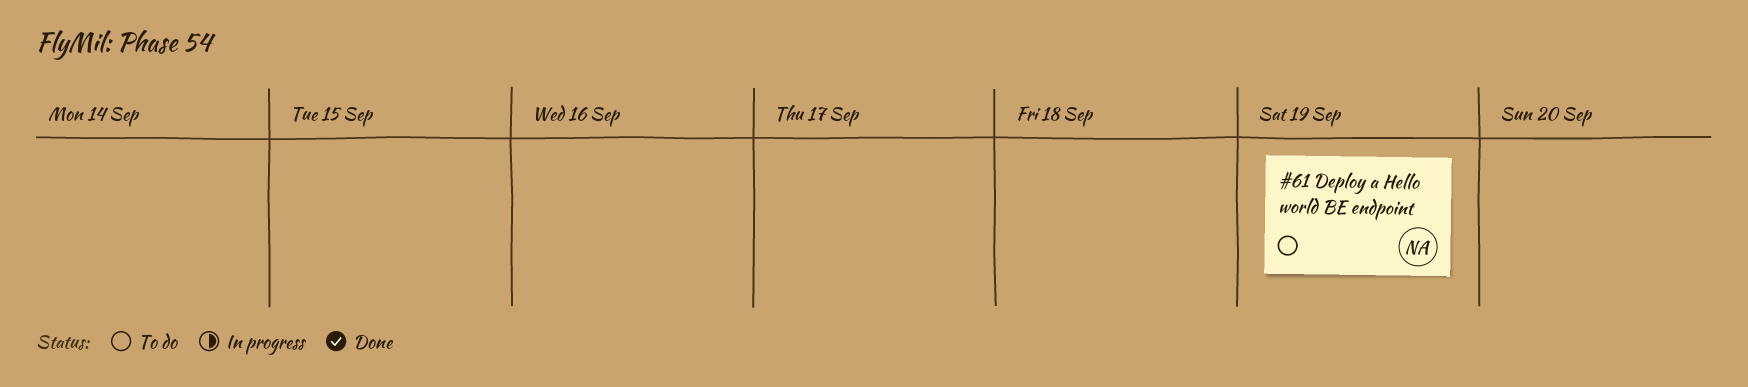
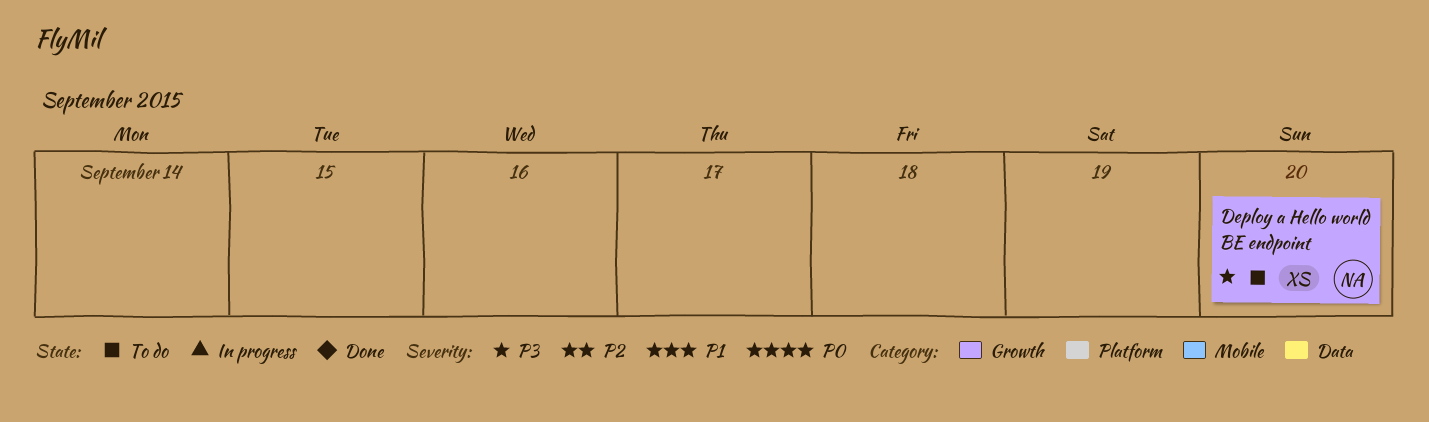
Deploy a Hello world BE endpoint, due: Sep 19 -> Sep 20

